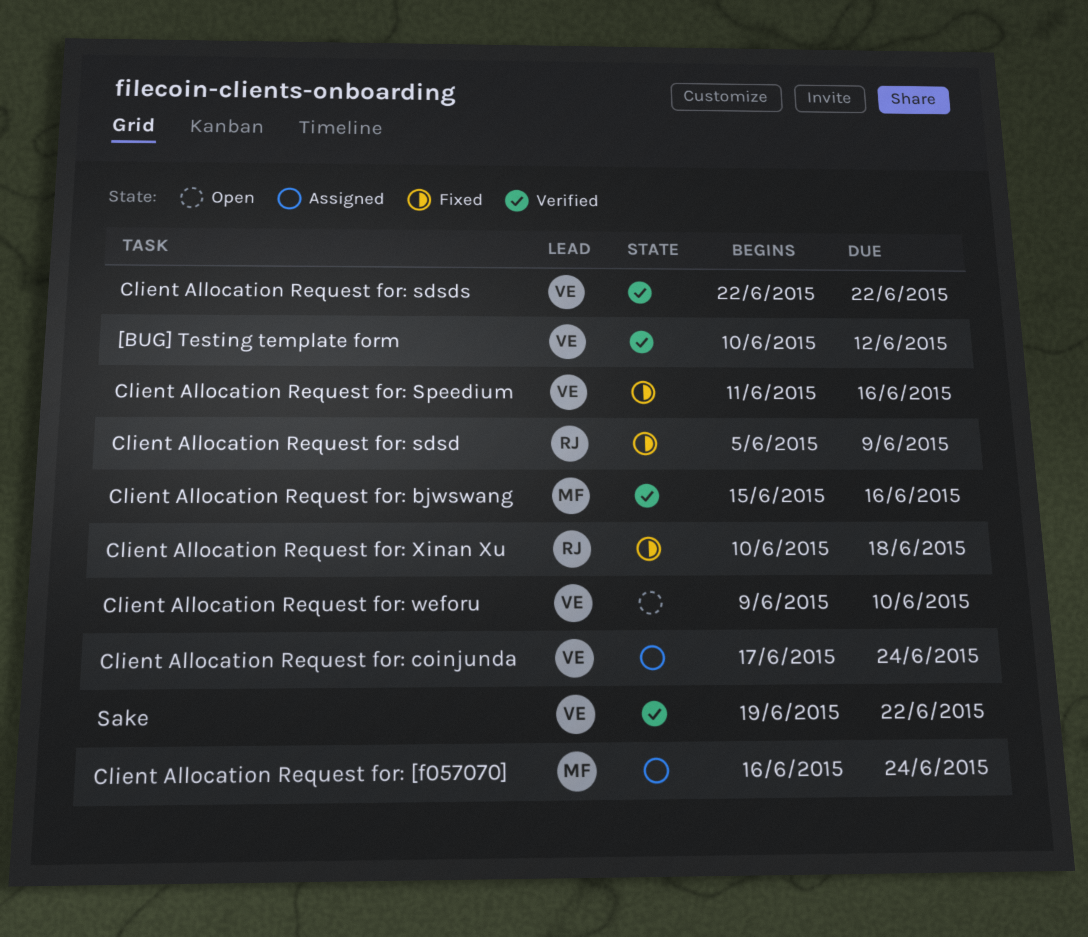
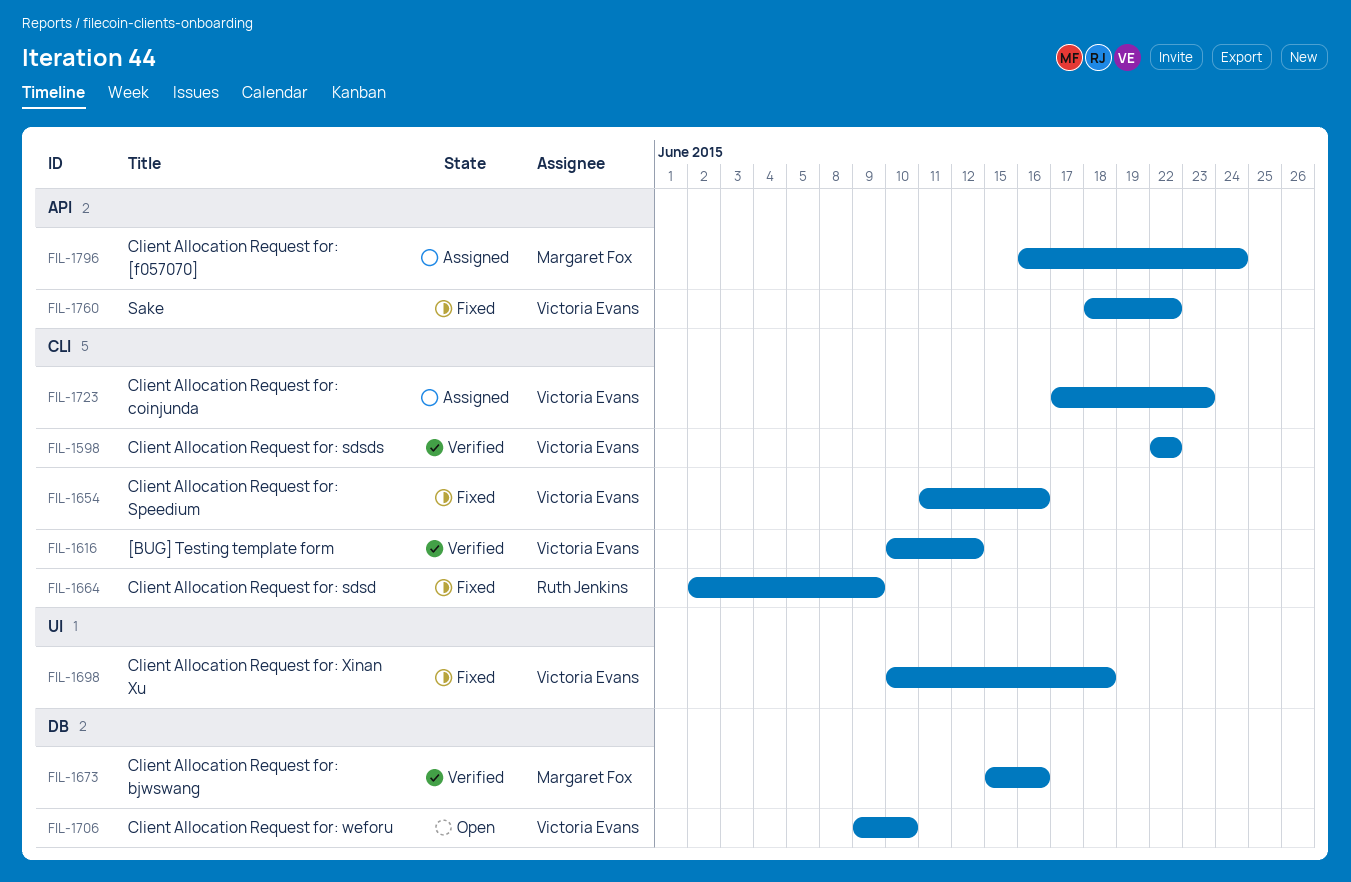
Client Allocation Request for: coinjunda, due: Jun 24 -> Jun 23
Client Allocation Request for: sdsd, start: Jun 5 -> Jun 2
Client Allocation Request for: Xinan Xu, owner: Ruth Jenkins -> Victoria Evans
Sake, status: Verified -> Fixed
Sake, start: Jun 19 -> Jun 18

